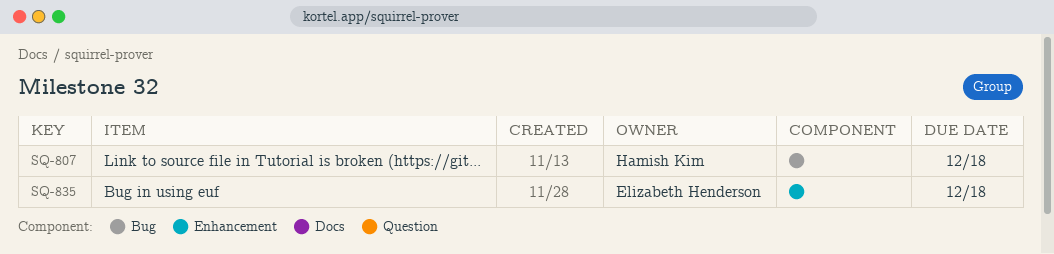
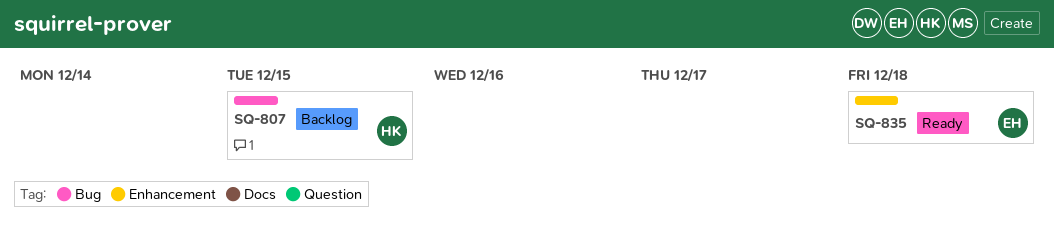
SQ-807, due: Dec 18 -> Dec 15

